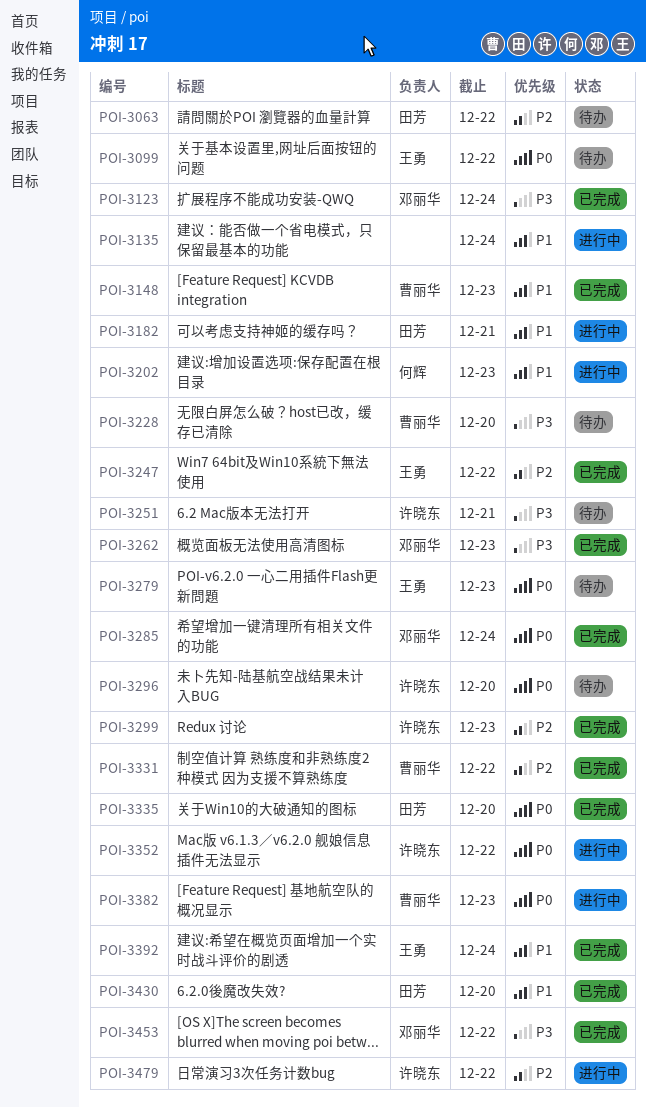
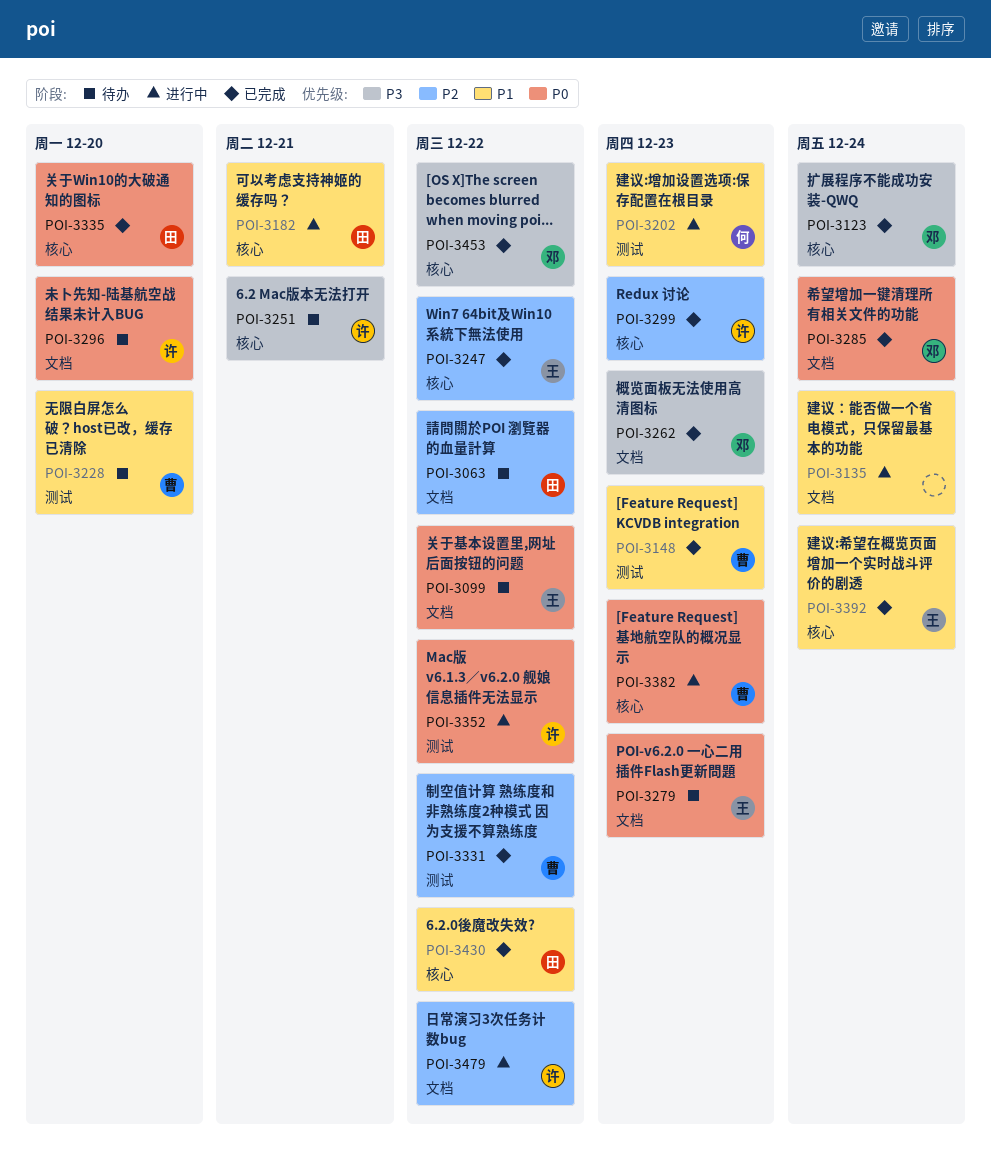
POI-3228, priority: P3 -> P1
POI-3430, due: Dec 20 -> Dec 22

